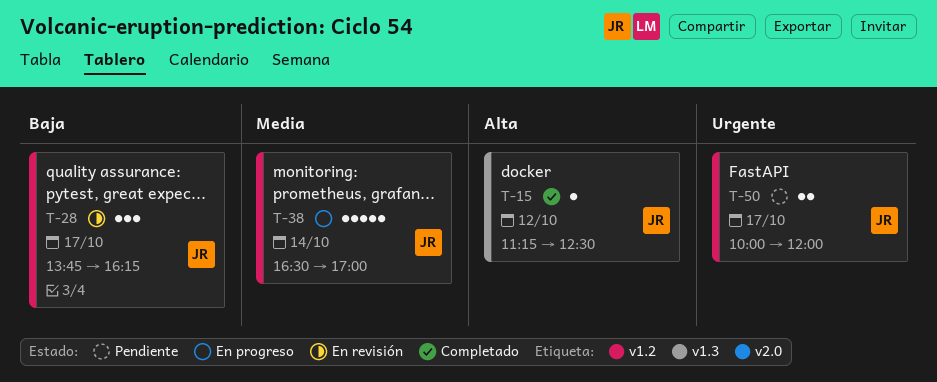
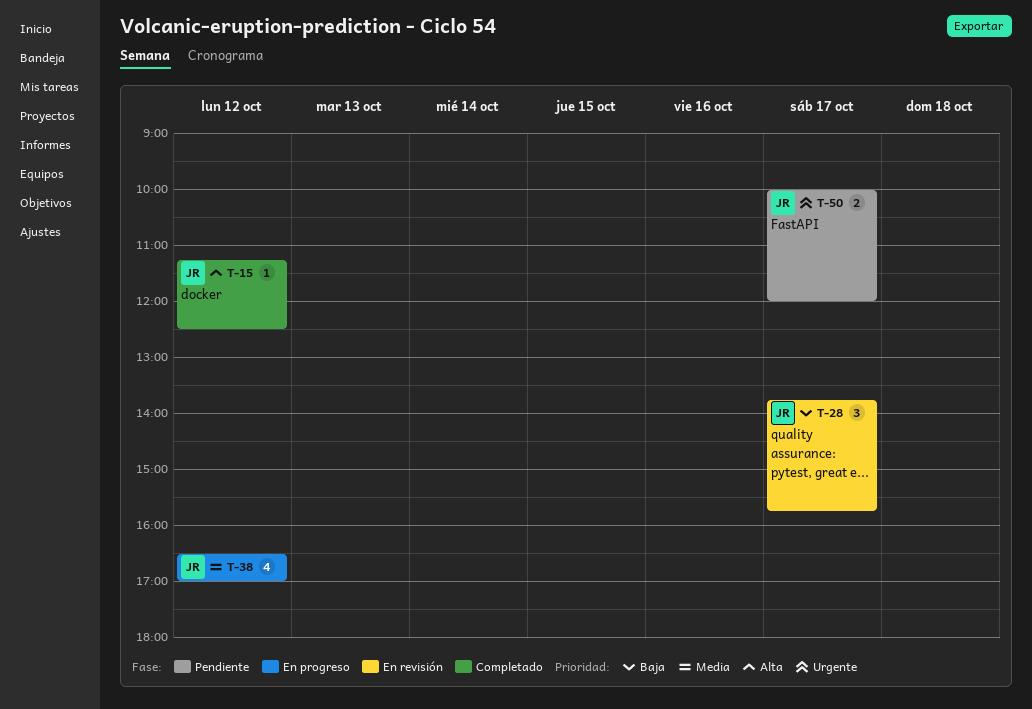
T-28, ends: 16:15 -> 15:45
T-38, estimate: 5 -> 4
T-38, day: Oct 14 -> Oct 12

